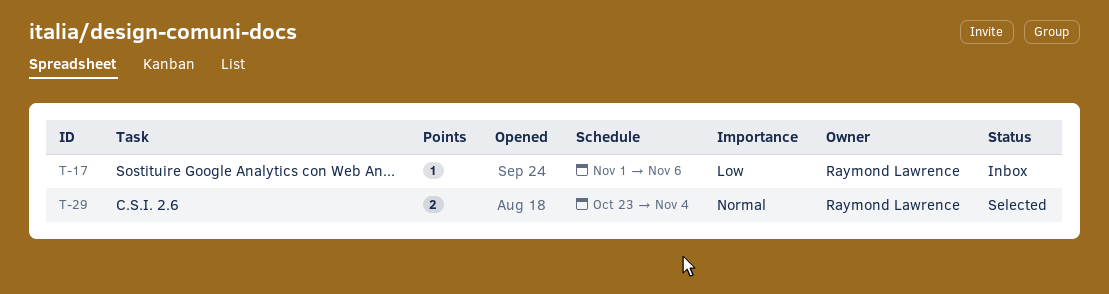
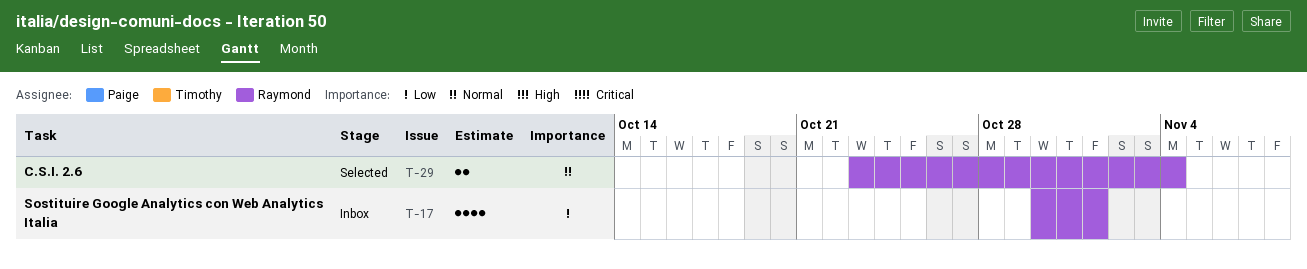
T-17, estimate: 1 -> 4
T-17, start: Nov 1 -> Oct 30
T-17, due: Nov 6 -> Nov 1

